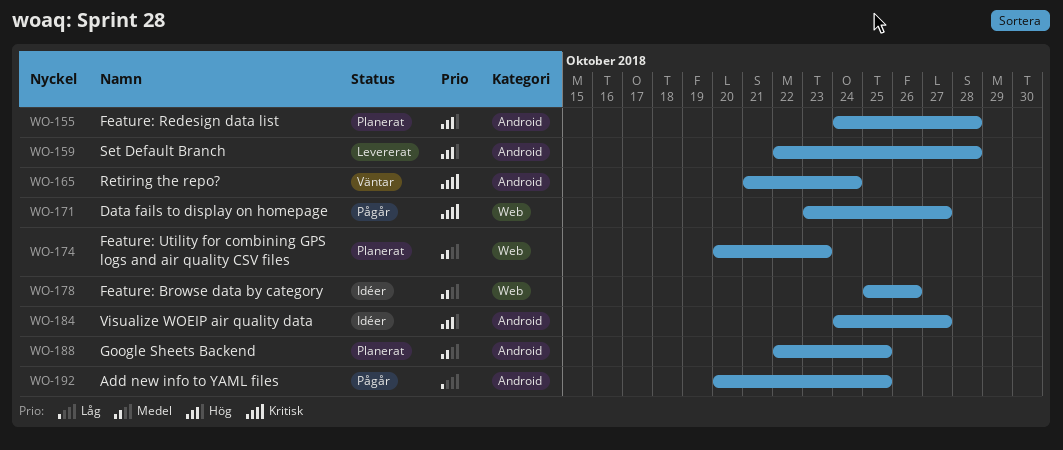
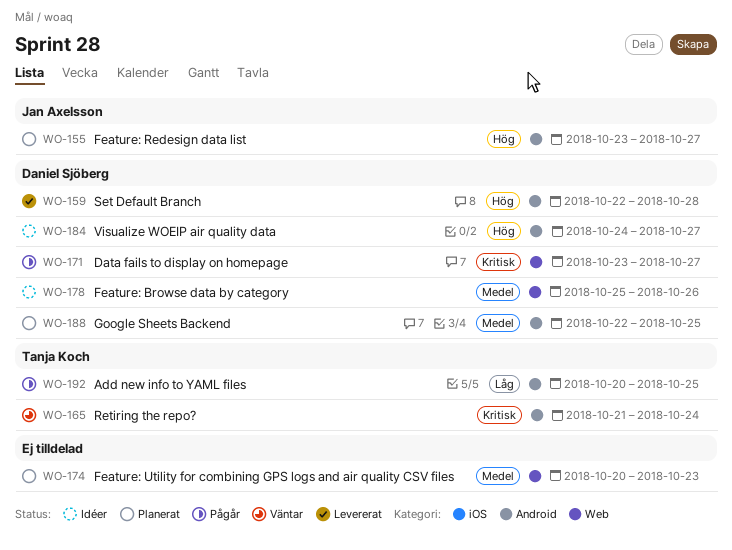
WO-155, start: Oct 24 -> Oct 23
WO-155, due: Oct 28 -> Oct 27

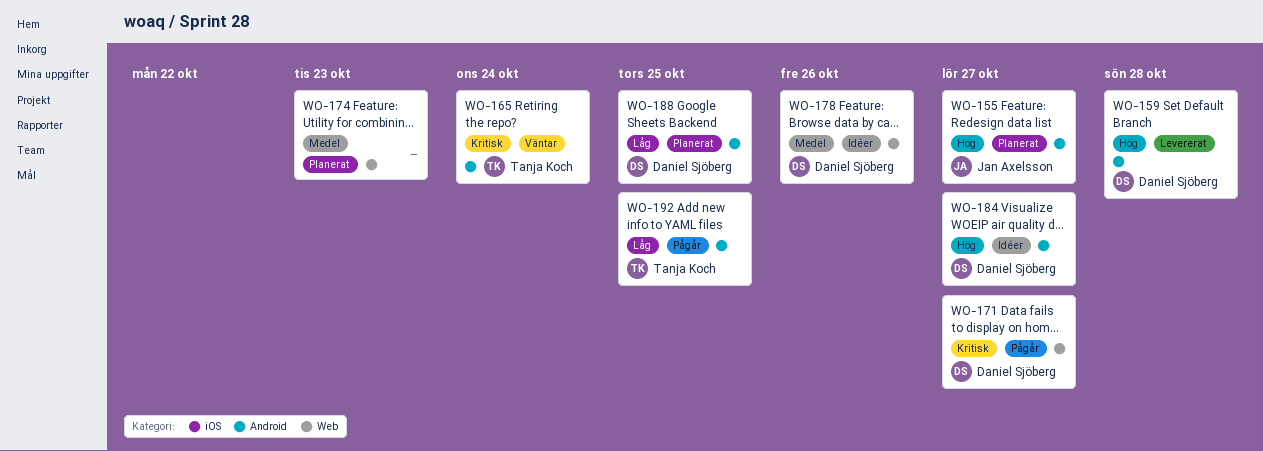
WO-188, priority: Medel -> Låg

